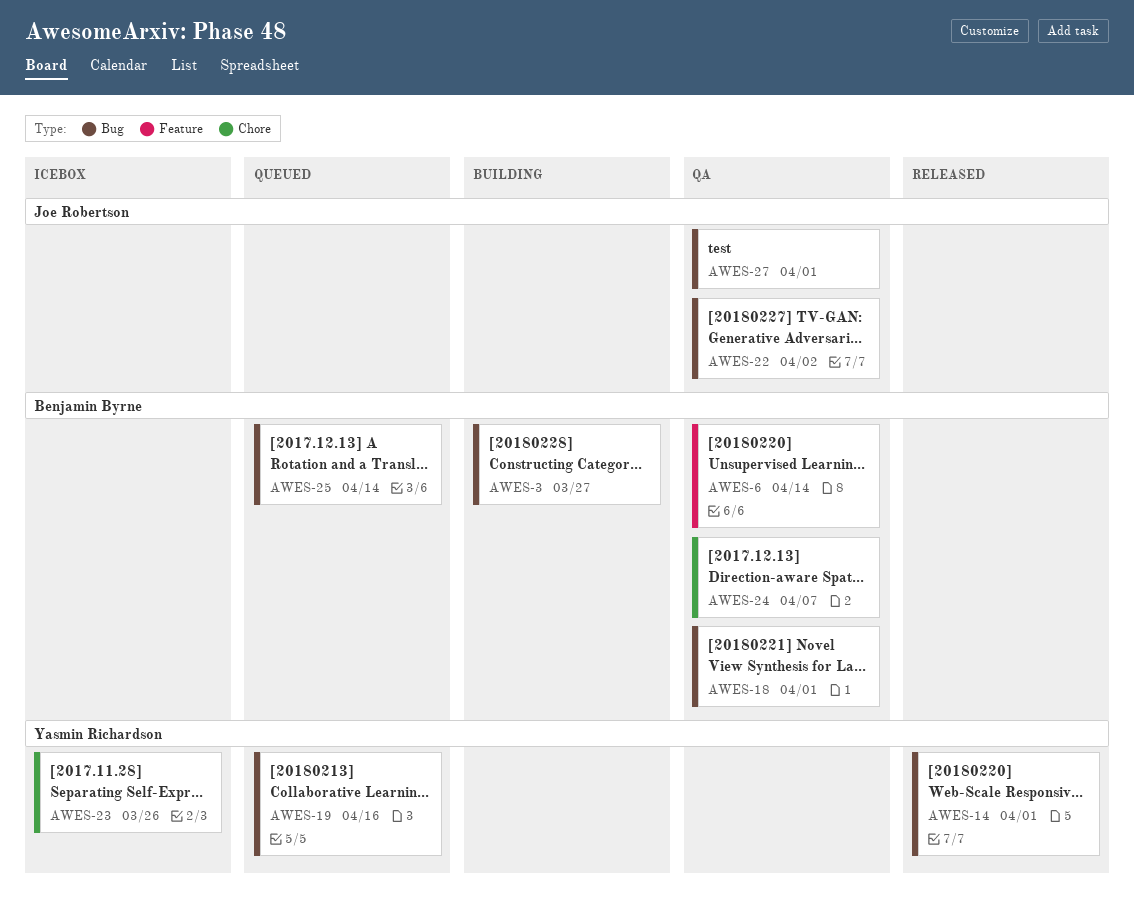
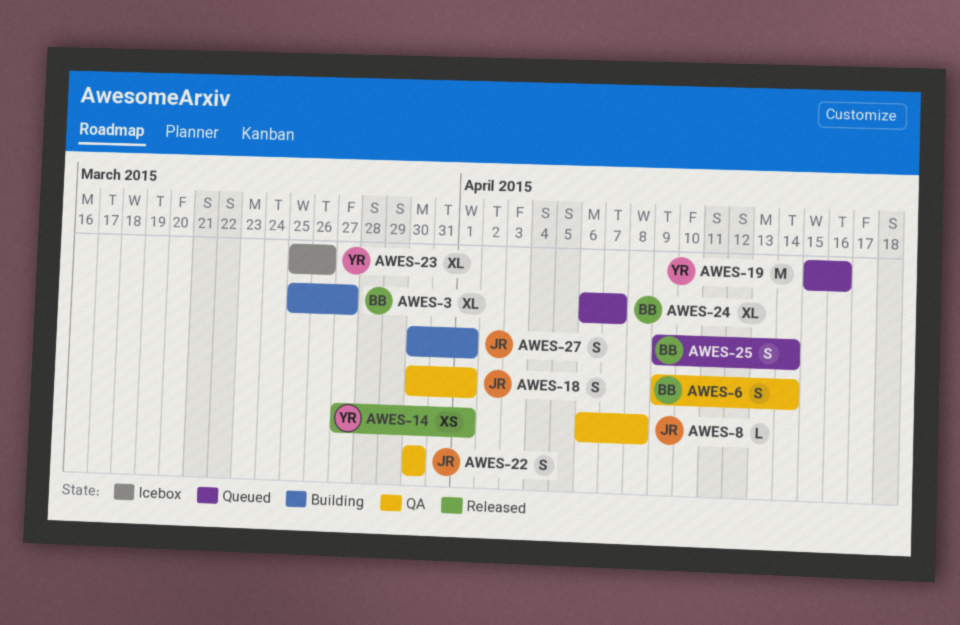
AWES-8: none -> present
AWES-18, owner: Benjamin Byrne -> Joe Robertson
AWES-22, due: Apr 2 -> Mar 30
AWES-24, status: QA -> Queued
AWES-27, status: QA -> Building

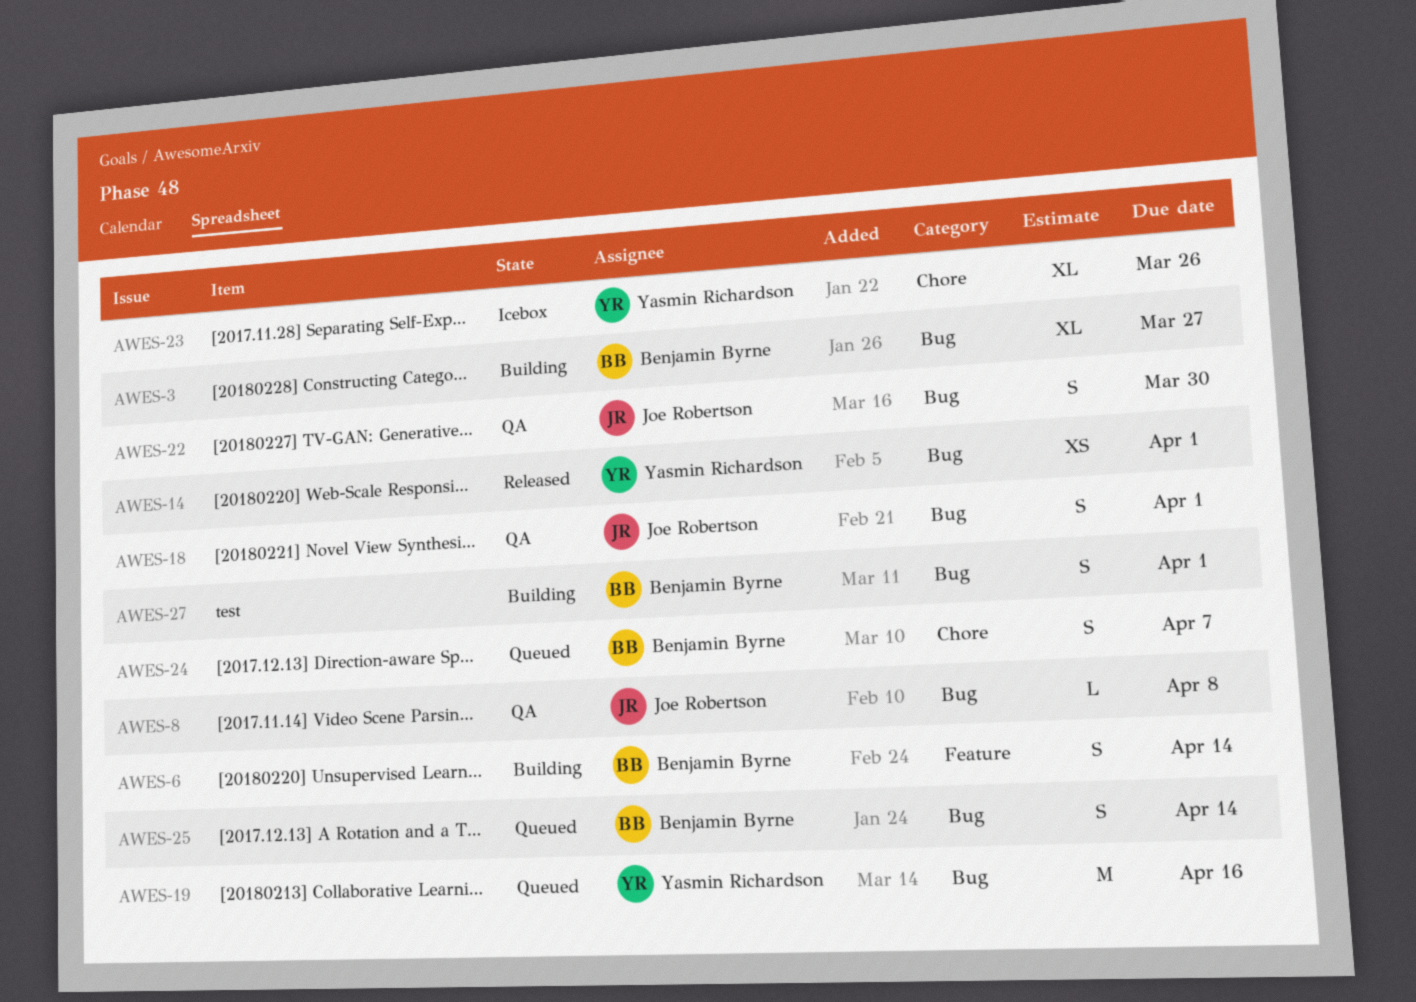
AWES-6, status: QA -> Building
AWES-24, estimate: XL -> S
AWES-27, owner: Joe Robertson -> Benjamin Byrne

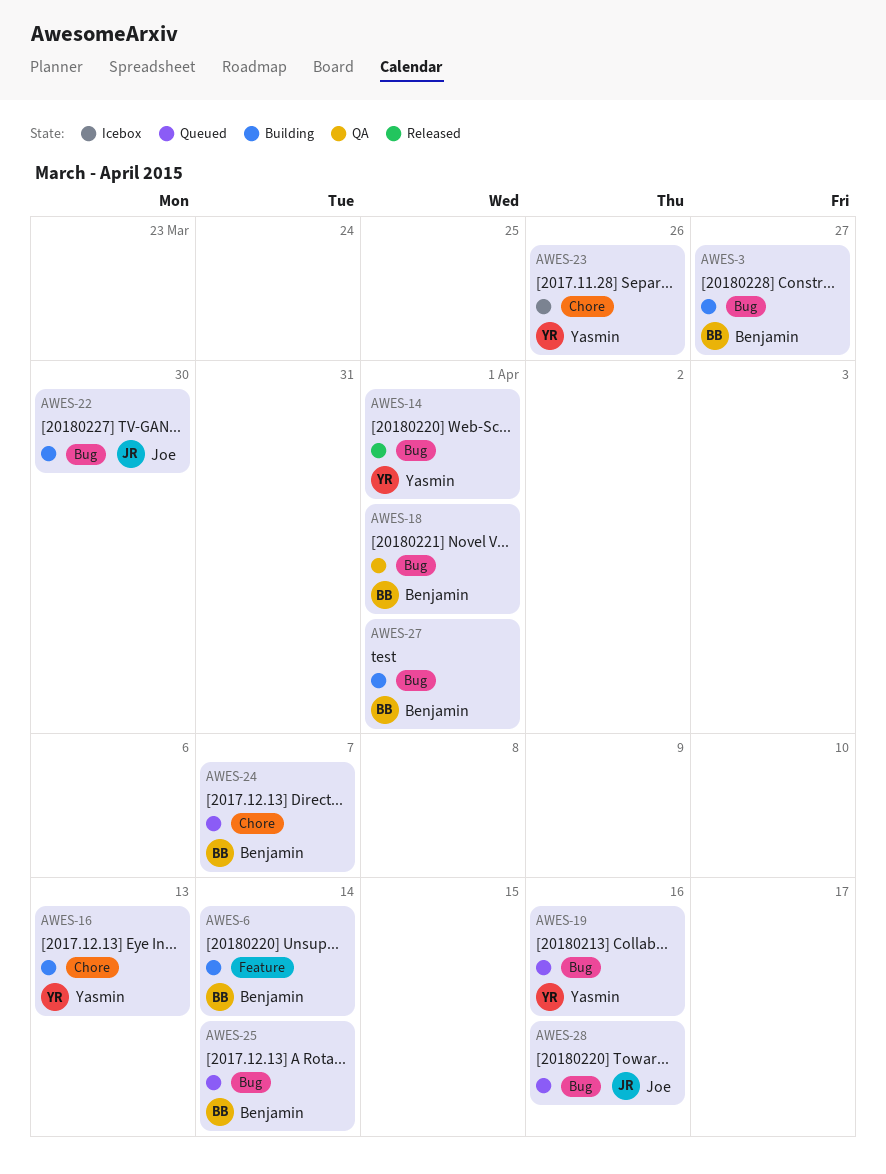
AWES-8: present -> none
AWES-16: none -> present
AWES-18, owner: Joe Robertson -> Benjamin Byrne
AWES-22, status: QA -> Building
AWES-28: none -> present

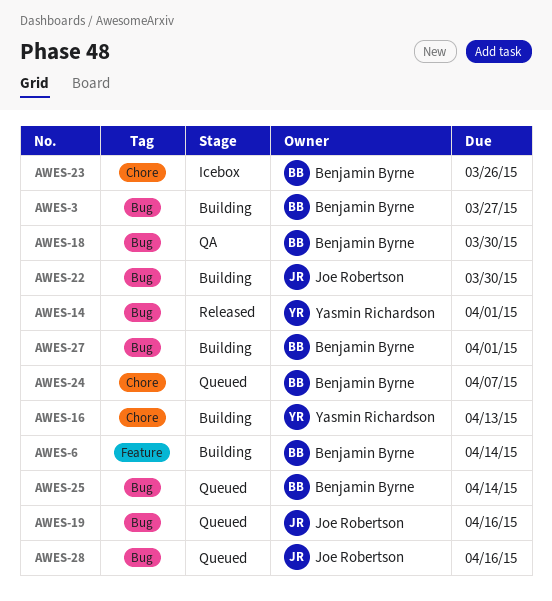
AWES-18, due: Apr 1 -> Mar 30
AWES-19, owner: Yasmin Richardson -> Joe Robertson
AWES-23, owner: Yasmin Richardson -> Benjamin Byrne

